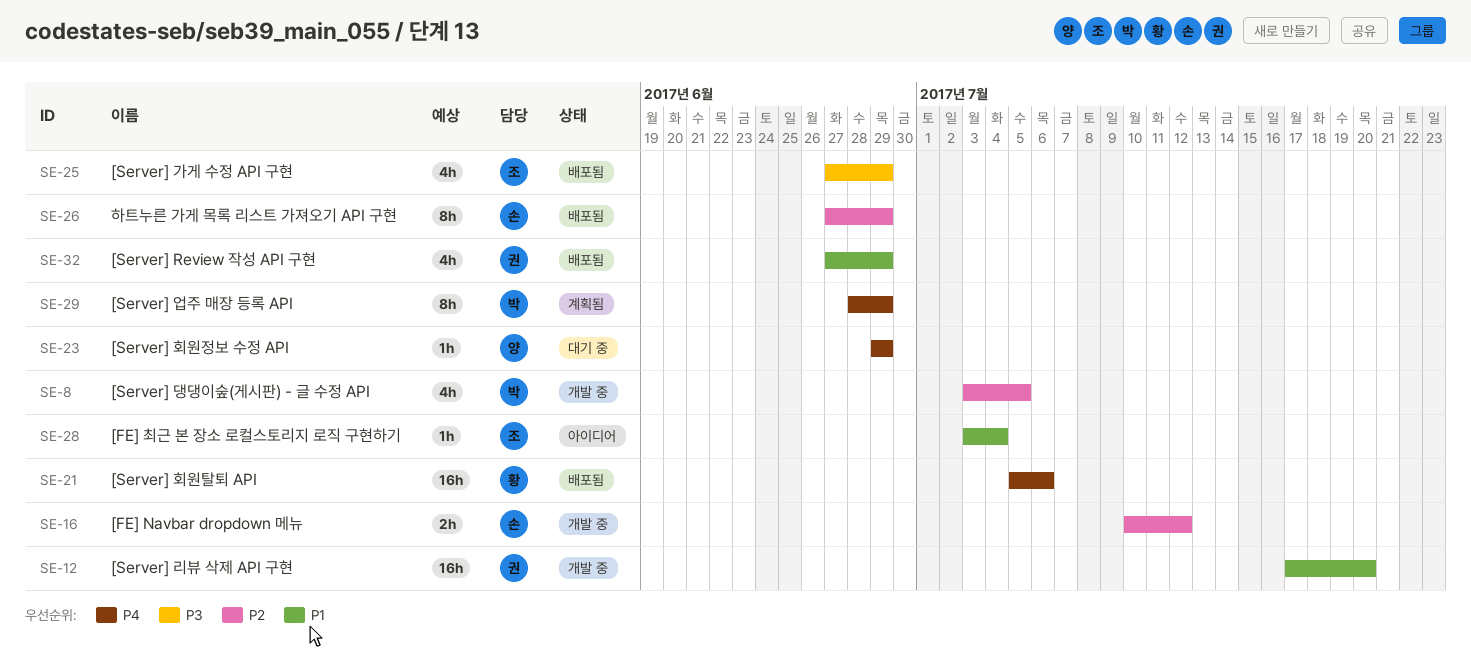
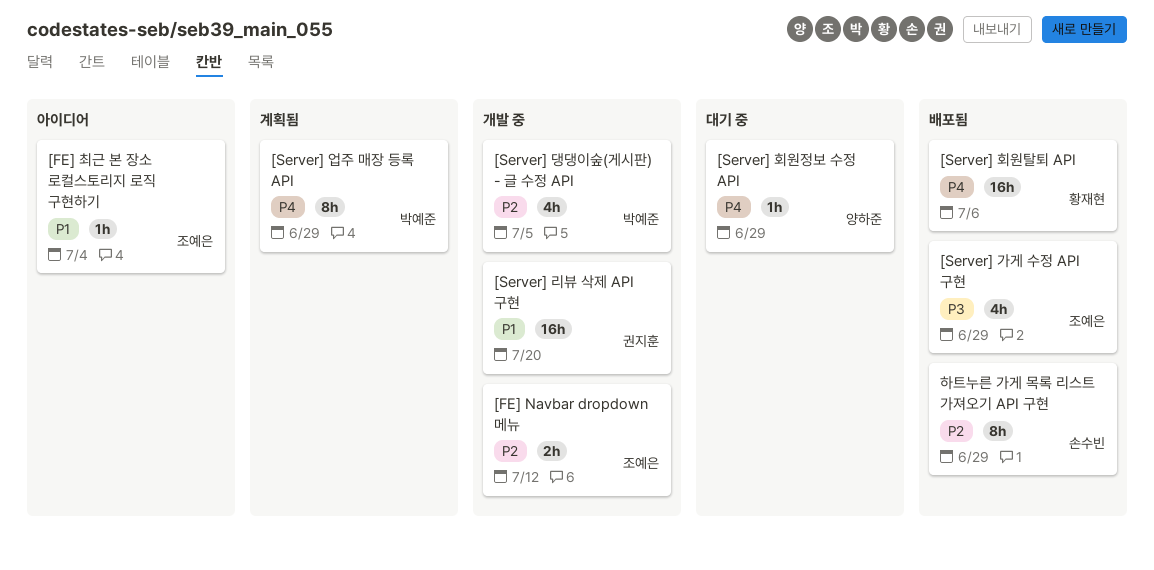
[FE] Navbar dropdown 메뉴, owner: 손수빈 -> 조예은
[Server] Review 작성 API 구현: present -> none

